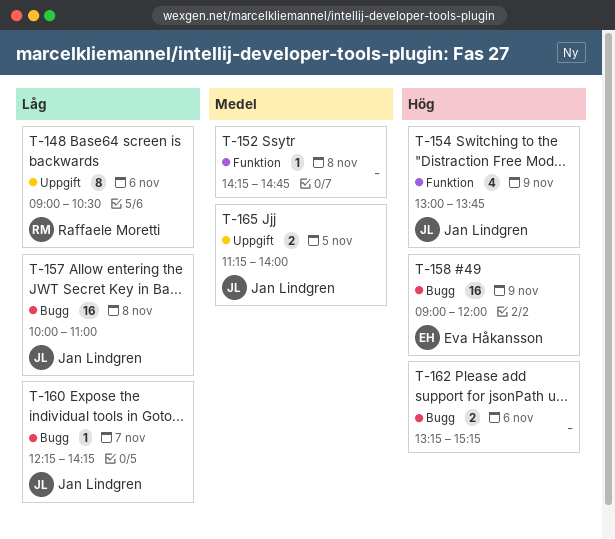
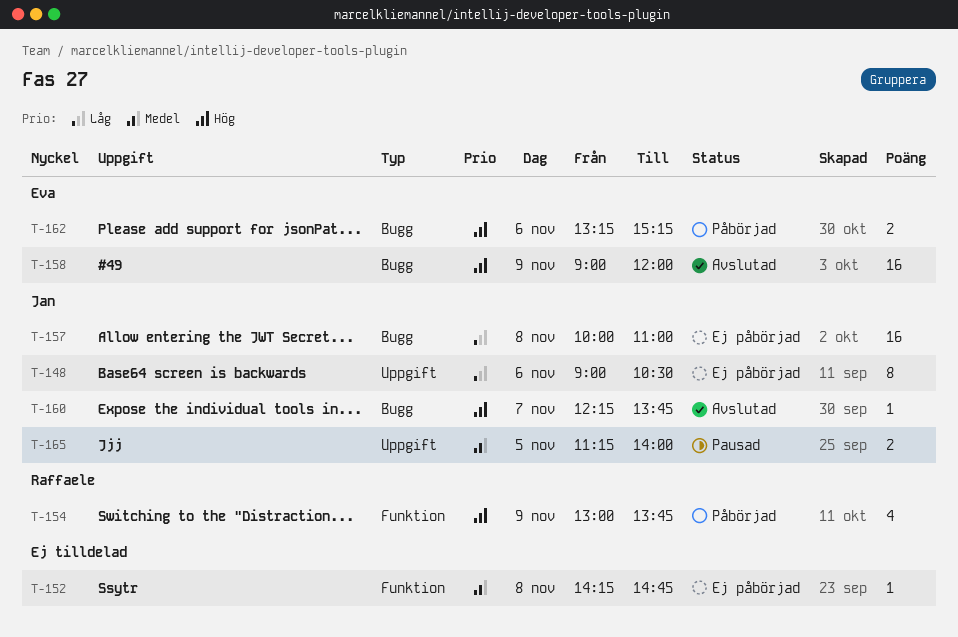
T-148, owner: Raffaele Moretti -> Jan Lindgren
T-154, owner: Jan Lindgren -> Raffaele Moretti
T-160, priority: Låg -> Hög
T-160, ends: 14:15 -> 13:45
T-162, owner: none -> Eva Håkansson

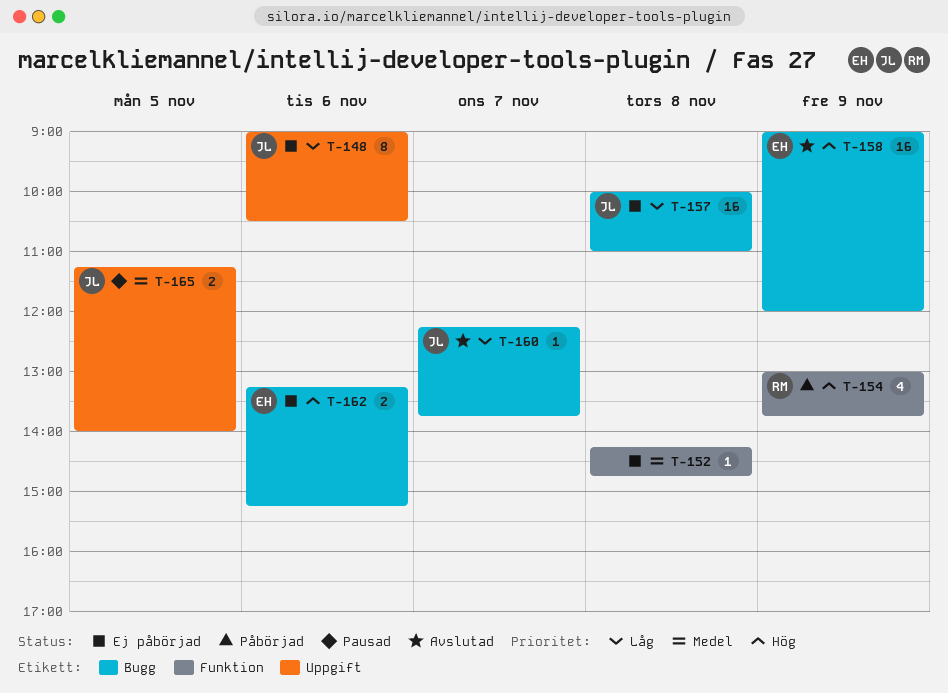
T-160, priority: Hög -> Låg
T-162, status: Påbörjad -> Ej påbörjad

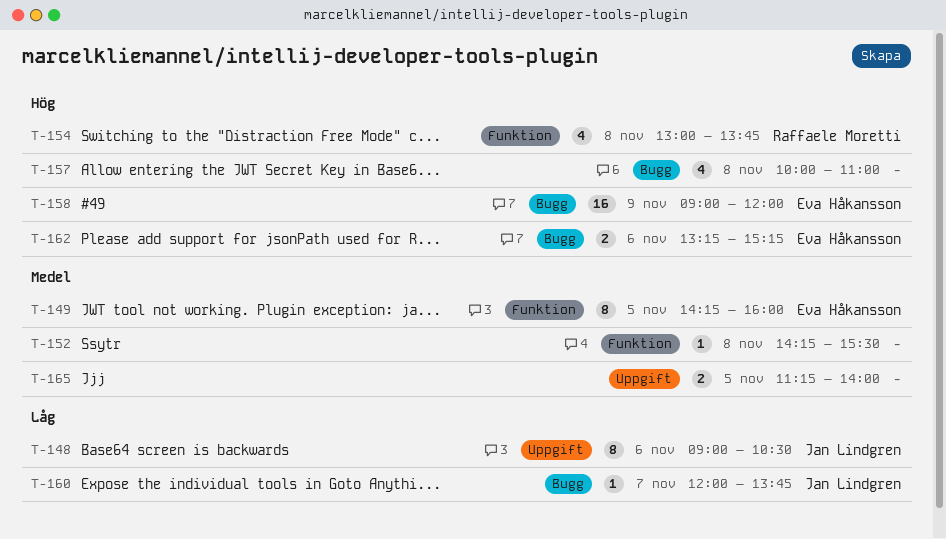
T-149: none -> present
T-152, ends: 14:45 -> 15:30
T-154, day: Nov 9 -> Nov 8
T-157, owner: Jan Lindgren -> none
T-157, priority: Låg -> Hög
T-157, estimate: 16 -> 4
T-160, begins: 12:15 -> 12:00
T-165, owner: Jan Lindgren -> none

